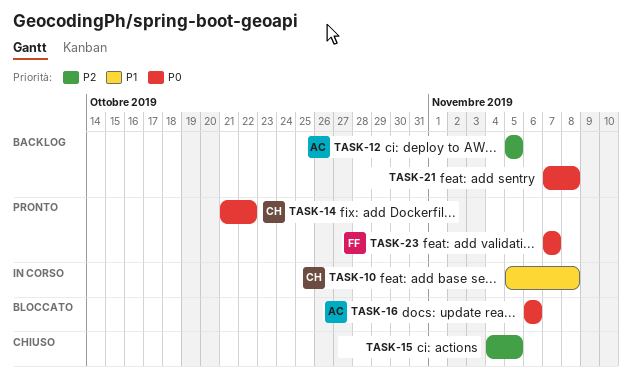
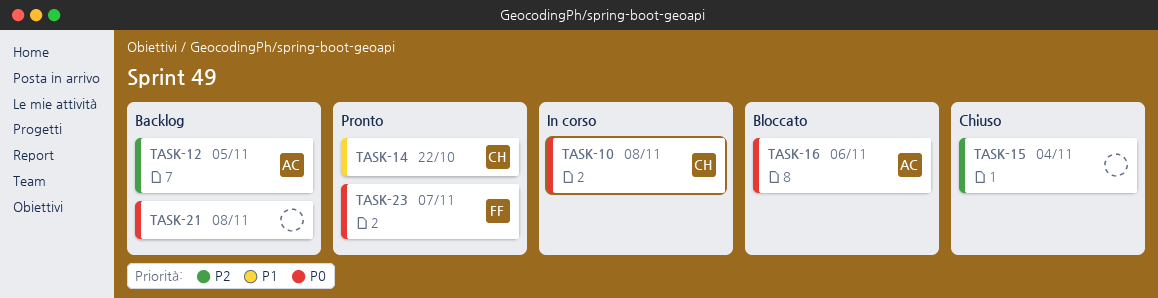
TASK-10, priority: P1 -> P0
TASK-14, priority: P0 -> P1
TASK-15, due: Nov 5 -> Nov 4

